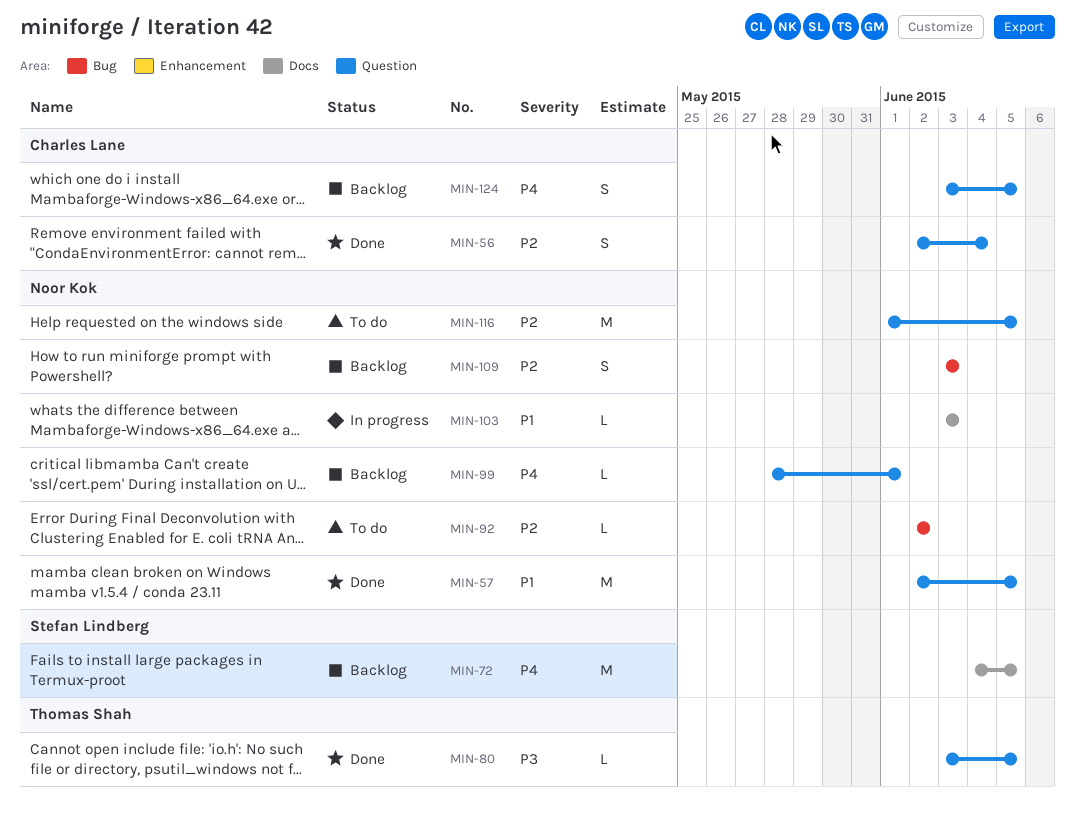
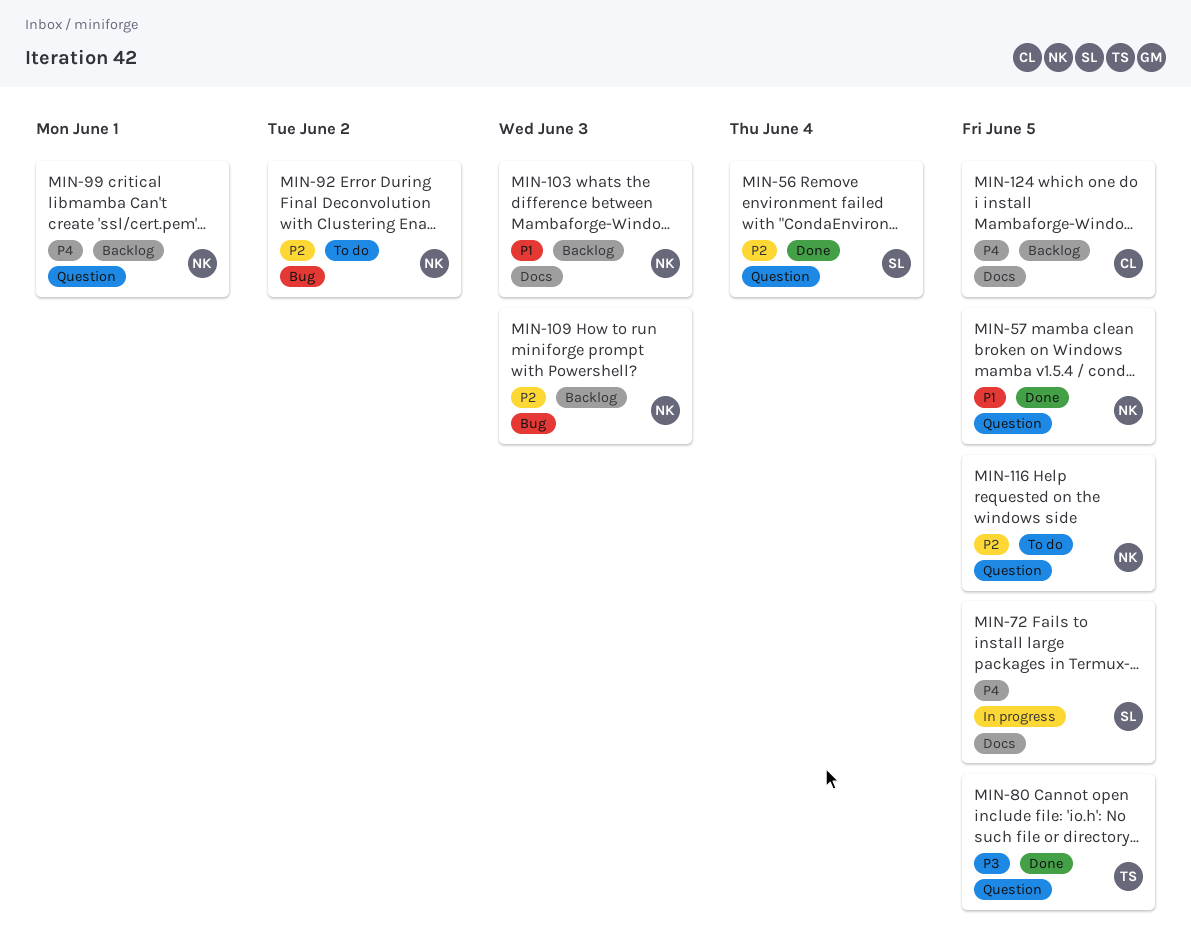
MIN-56, owner: Charles Lane -> Stefan Lindberg
MIN-72, status: Backlog -> In progress
MIN-103, status: In progress -> Backlog
MIN-124, label: Question -> Docs

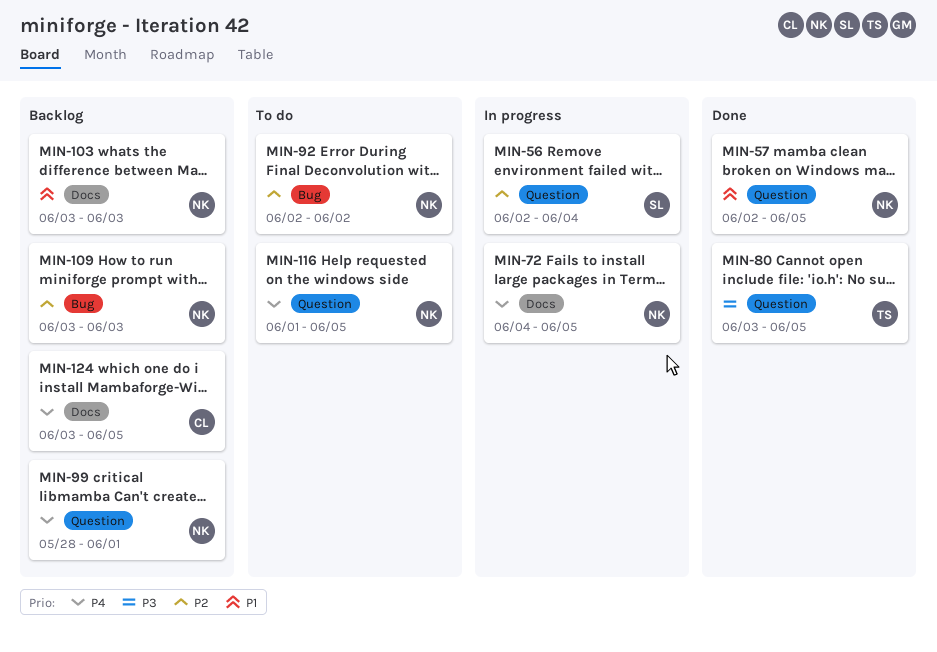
MIN-56, status: Done -> In progress
MIN-72, owner: SL -> NK
MIN-116, priority: P2 -> P4

